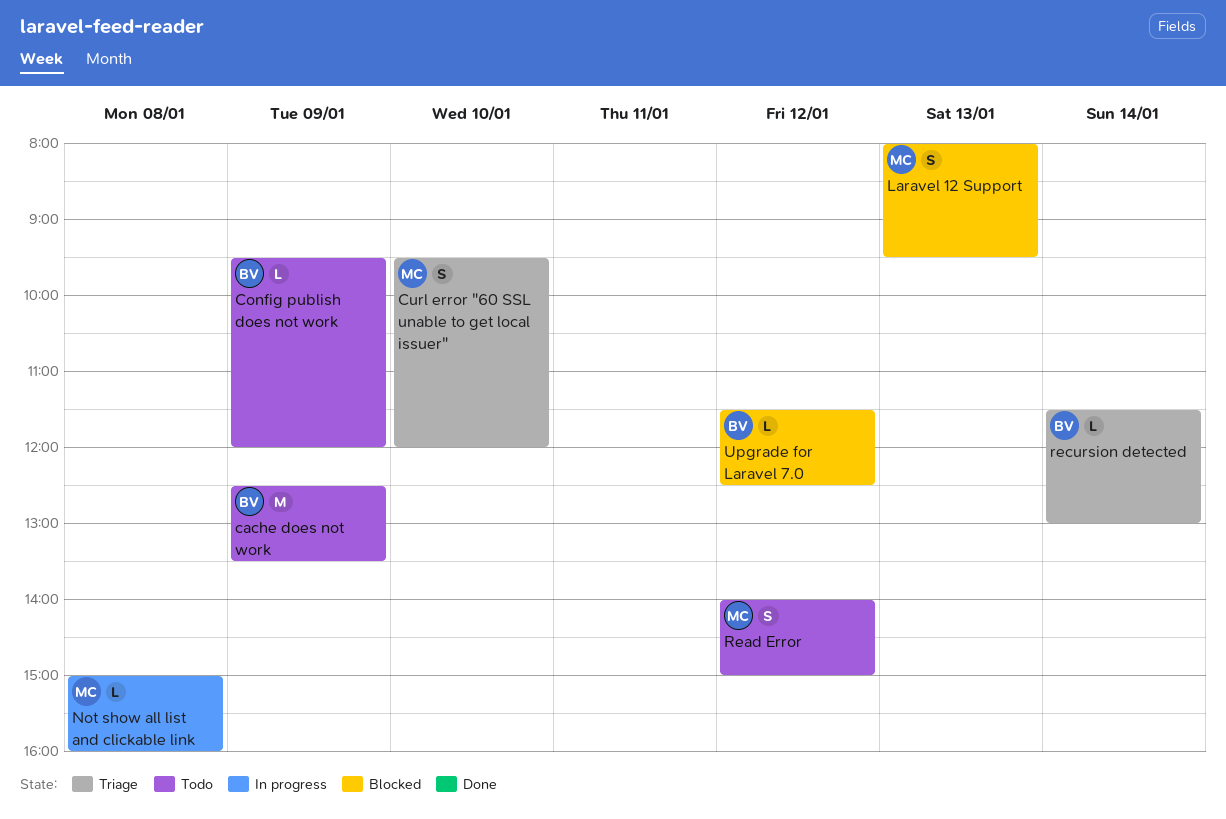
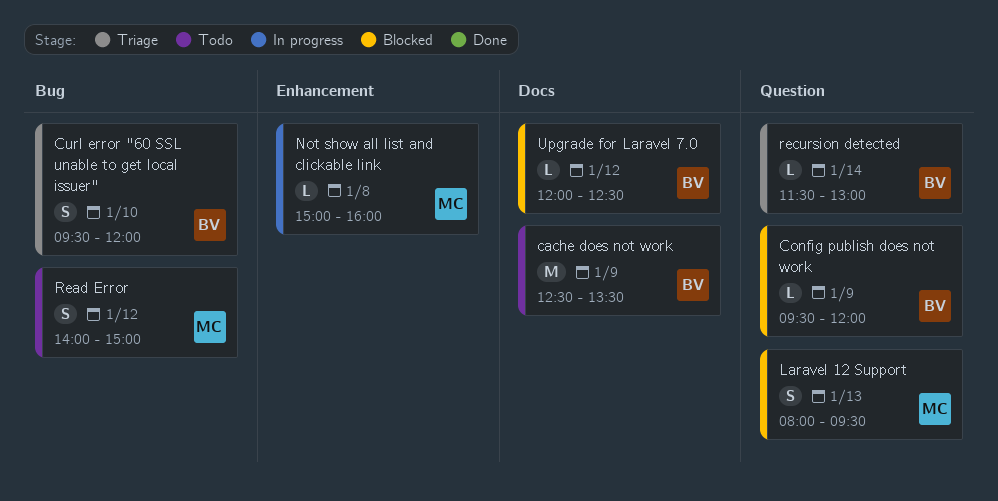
Config publish does not work, status: Todo -> Blocked
Curl error "60 SSL unable to get local issuer", owner: MC -> BV
Upgrade for Laravel 7.0, begins: 11:30 -> 12:00

